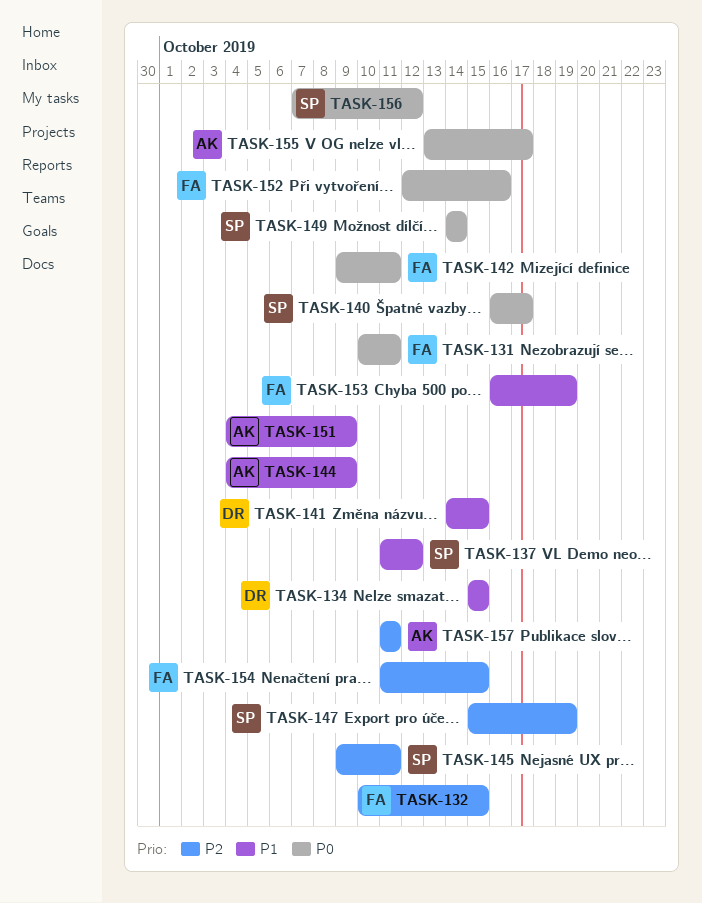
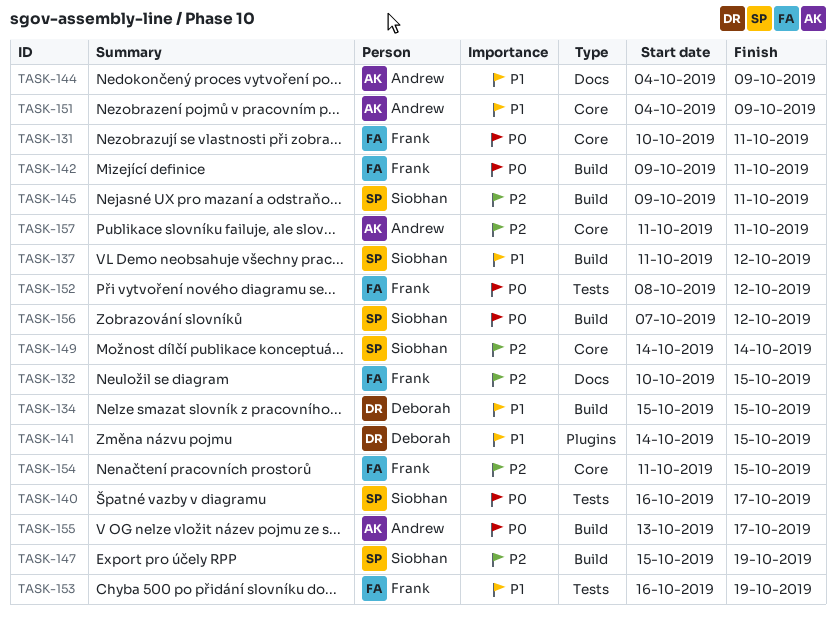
TASK-149, priority: P0 -> P2
TASK-152, start: Oct 12 -> Oct 8
TASK-152, due: Oct 16 -> Oct 12

